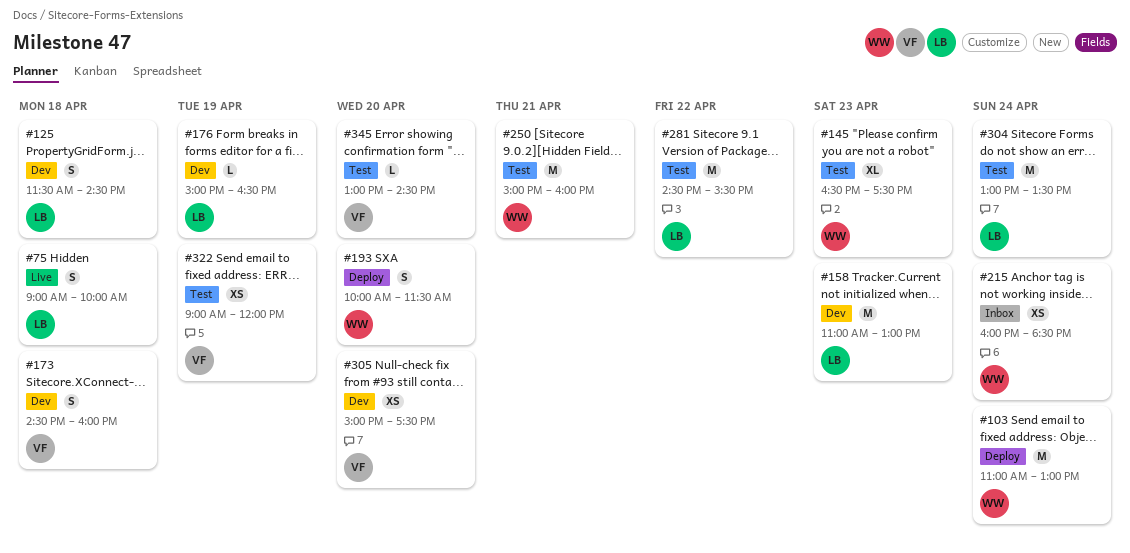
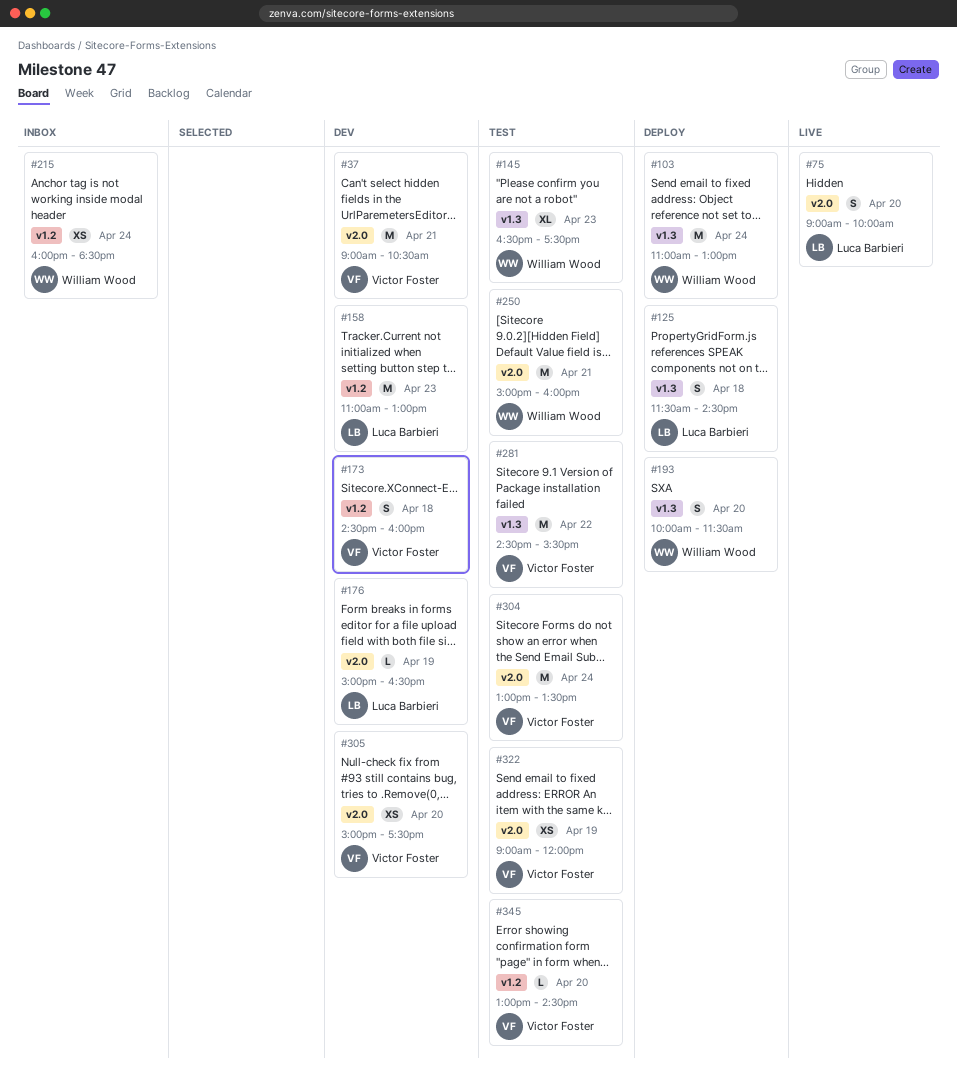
#37: none -> present
#75, day: Apr 18 -> Apr 20
#125, status: Dev -> Deploy
#281, owner: Luca Barbieri -> Victor Foster
#304, owner: Luca Barbieri -> Victor Foster

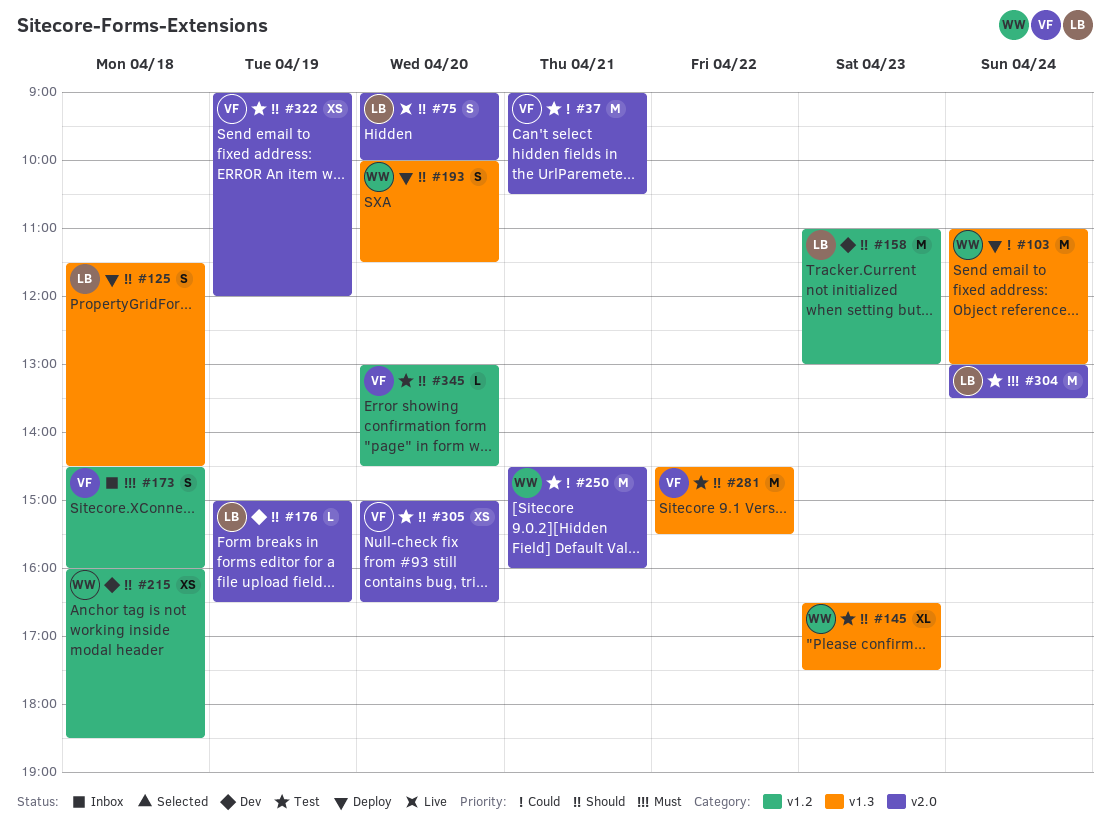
#37, status: Dev -> Test
#173, status: Dev -> Inbox
#215, status: Inbox -> Dev
#215, day: Apr 24 -> Apr 18
#250, begins: 15:00 -> 14:30
#304, owner: Victor Foster -> Luca Barbieri
#305, status: Dev -> Test
#305, ends: 17:30 -> 16:30

